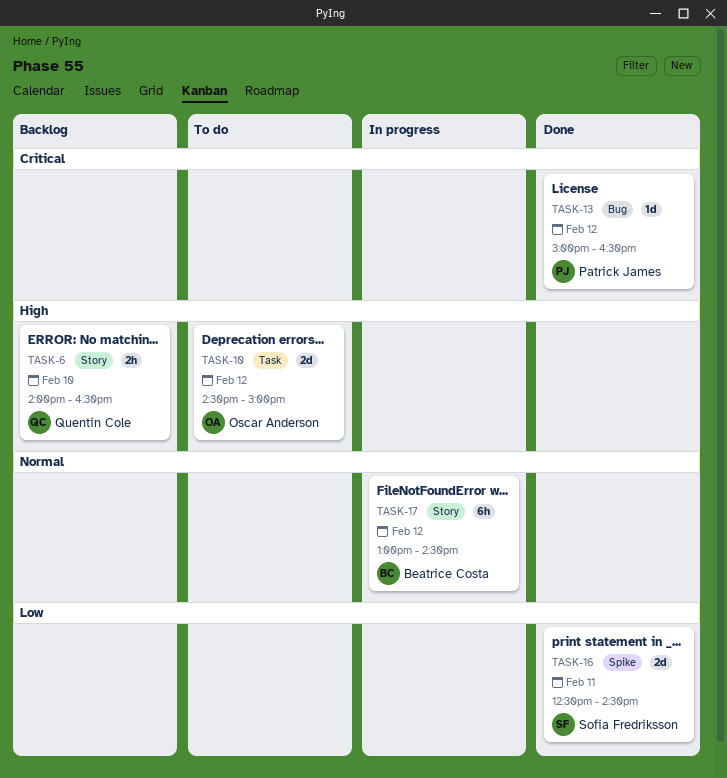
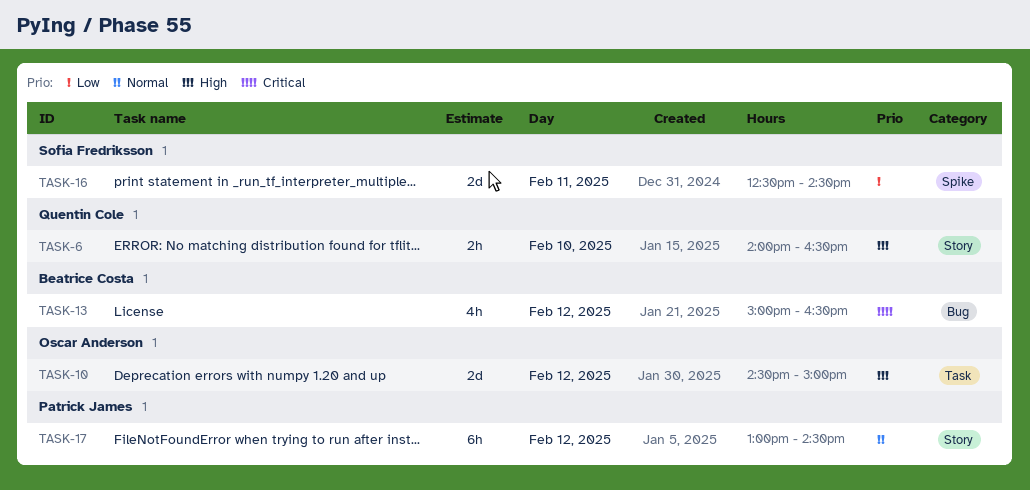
TASK-13, owner: Patrick James -> Beatrice Costa
TASK-13, estimate: 1d -> 4h
TASK-17, owner: Beatrice Costa -> Patrick James

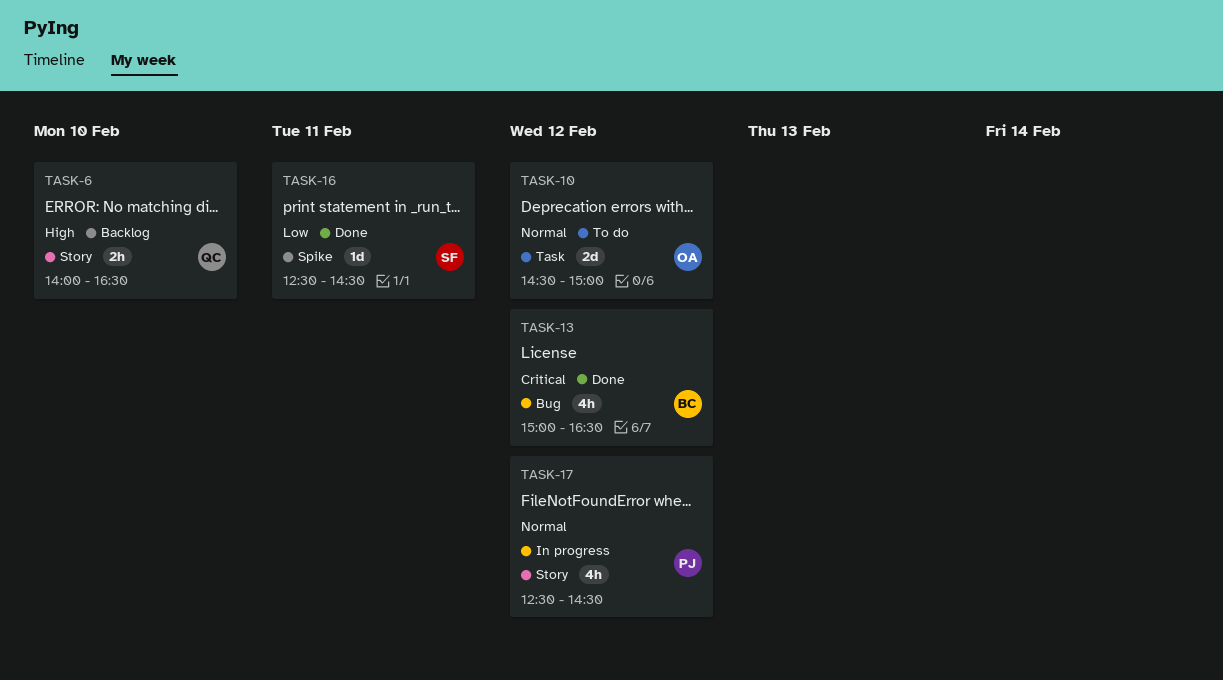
TASK-10, priority: High -> Normal
TASK-16, estimate: 2d -> 1d
TASK-17, estimate: 6h -> 4h
TASK-17, begins: 13:00 -> 12:30

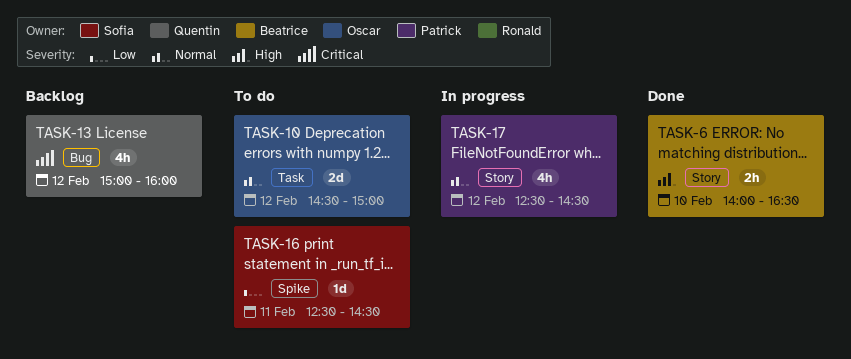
TASK-6, status: Backlog -> Done
TASK-6, owner: Quentin -> Beatrice
TASK-13, status: Done -> Backlog
TASK-13, owner: Beatrice -> Quentin
TASK-13, ends: 16:30 -> 16:00
TASK-16, status: Done -> To do

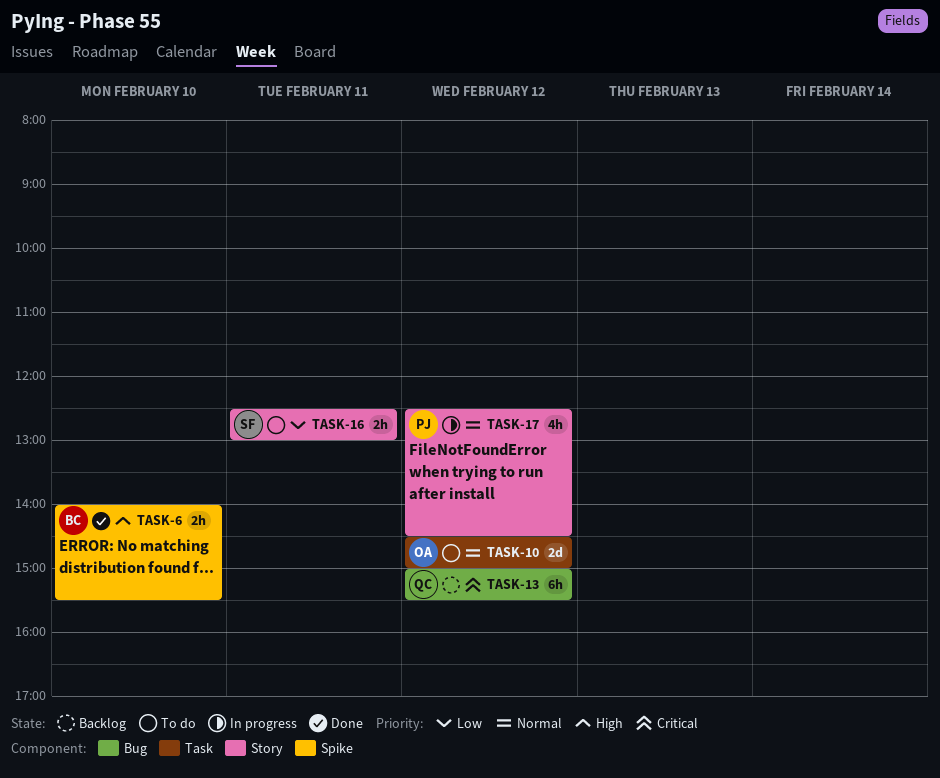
TASK-6, label: Story -> Spike
TASK-6, ends: 16:30 -> 15:30
TASK-13, estimate: 4h -> 6h
TASK-13, ends: 16:00 -> 15:30
TASK-16, label: Spike -> Story
TASK-16, estimate: 1d -> 2h
TASK-16, ends: 14:30 -> 13:00

